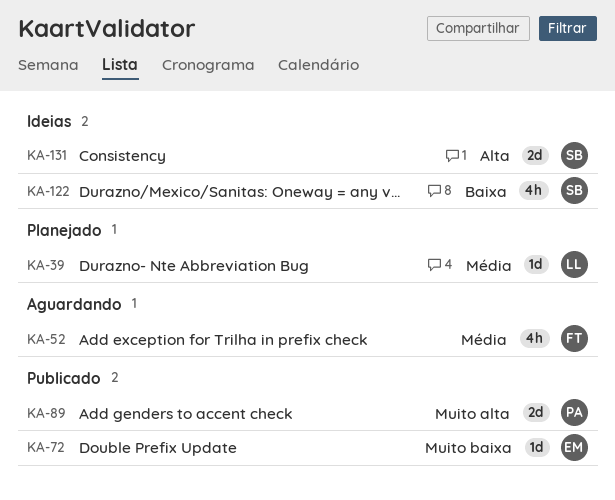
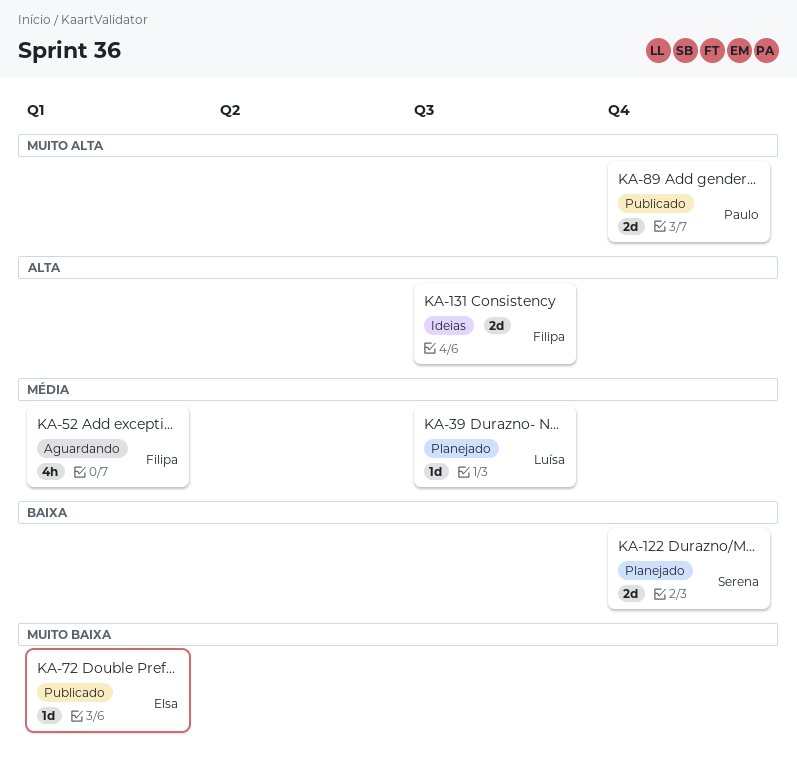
KA-122, status: Ideias -> Planejado
KA-122, estimate: 4h -> 2d
KA-131, owner: Serena -> Filipa

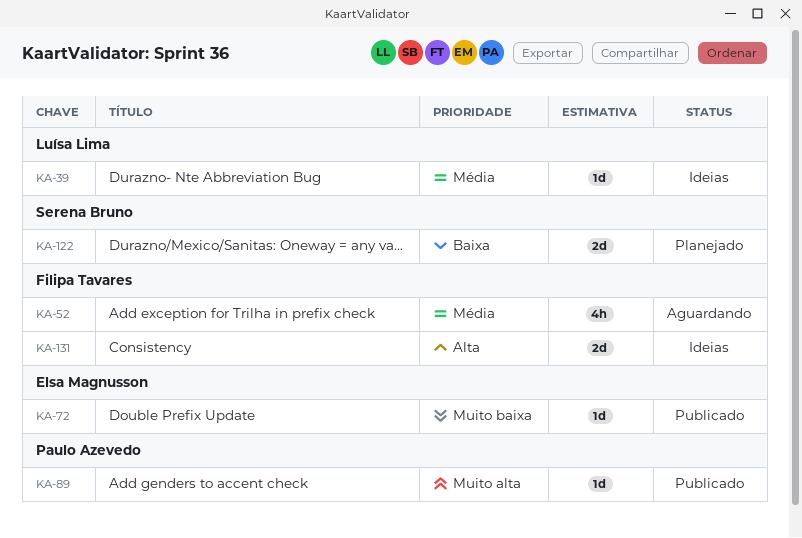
KA-39, status: Planejado -> Ideias
KA-89, estimate: 2d -> 1d

